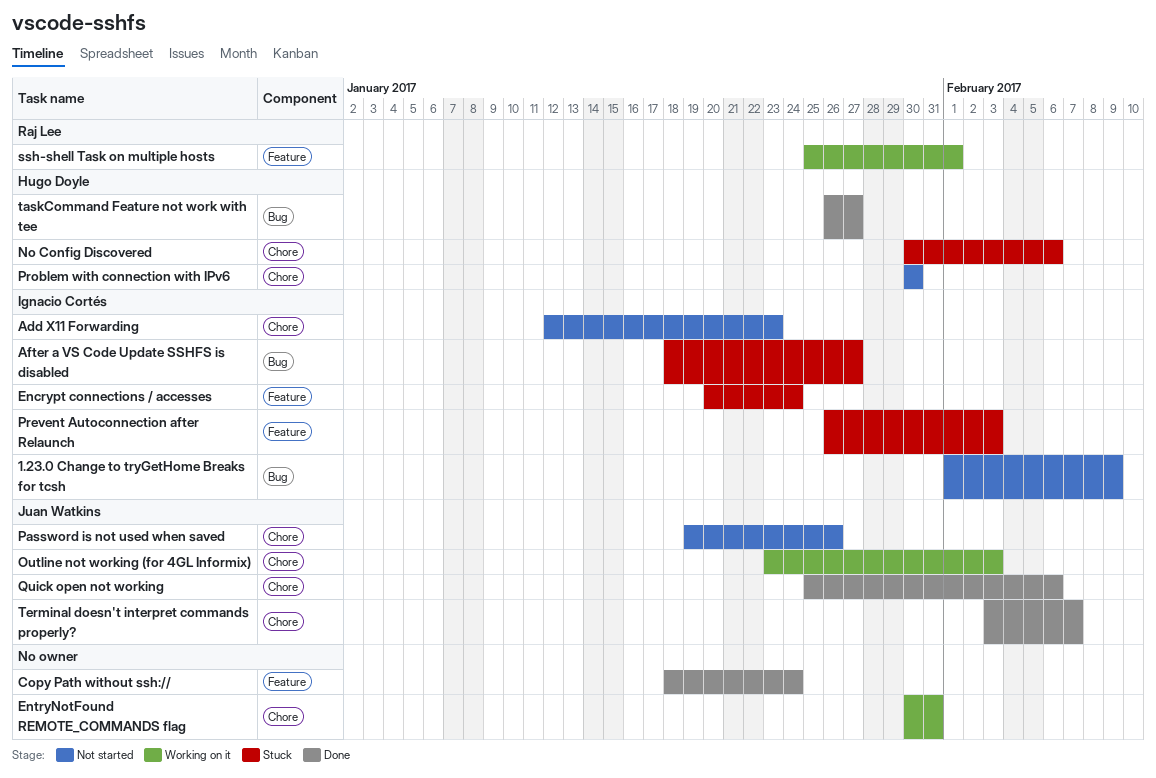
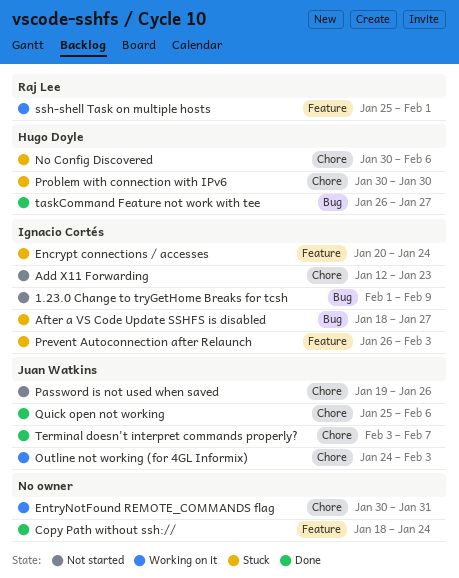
Outline not working (for 4GL Informix), start: Jan 23 -> Jan 24
Problem with connection with IPv6, status: Not started -> Stuck

